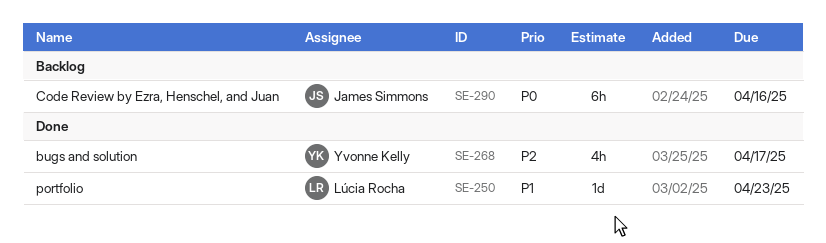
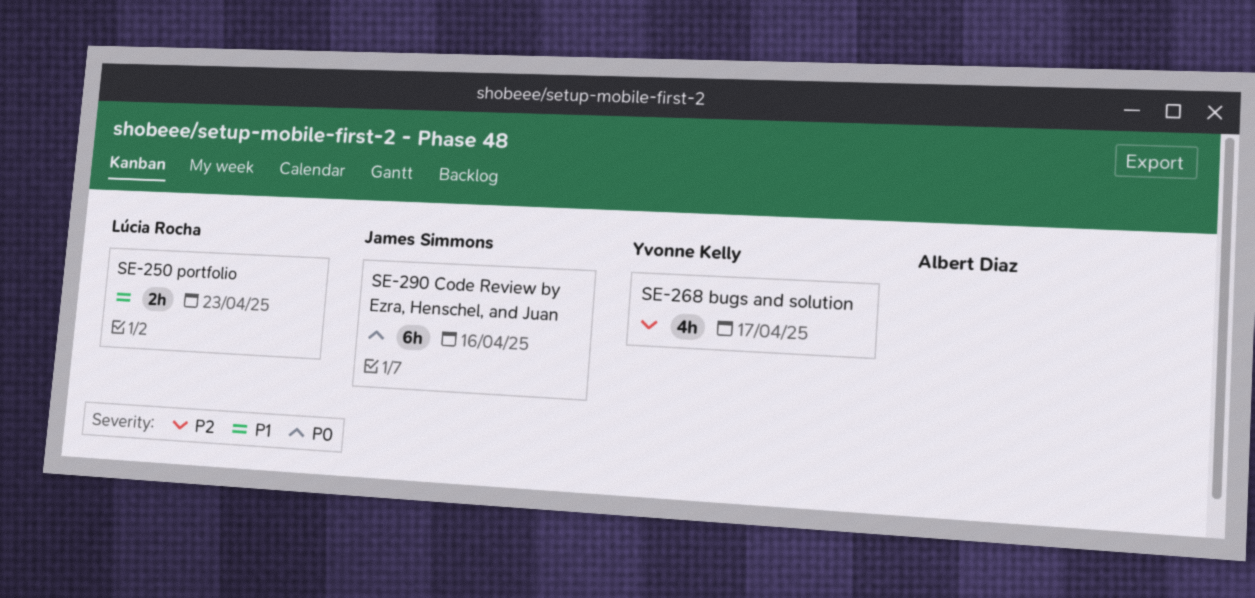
SE-250, estimate: 1d -> 2h

